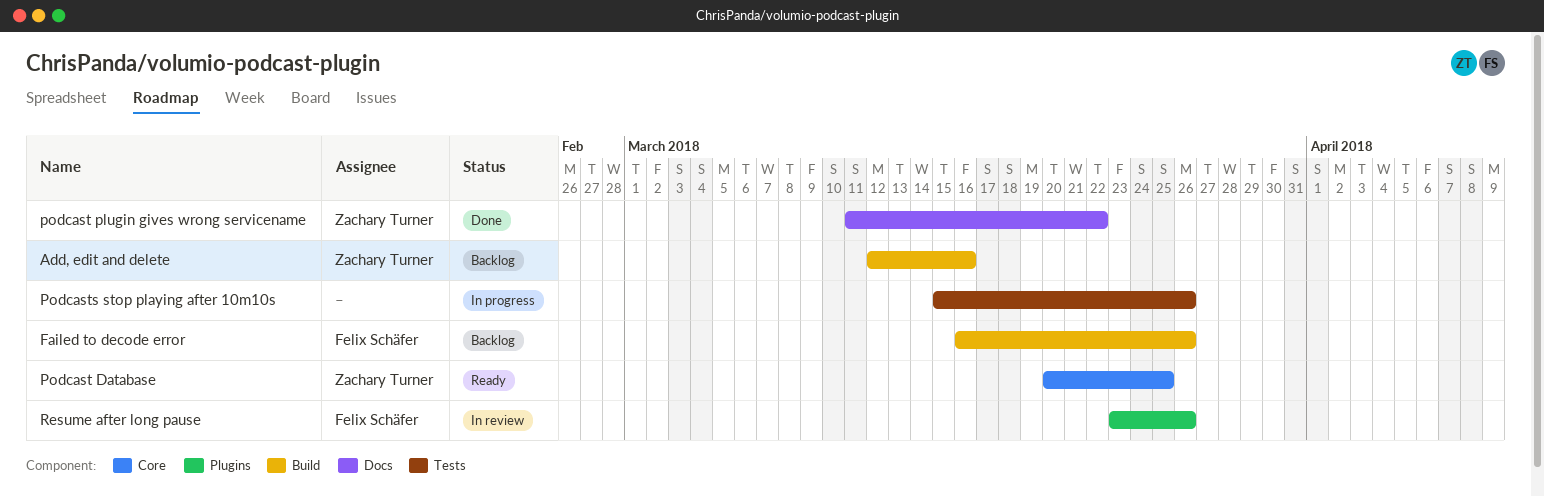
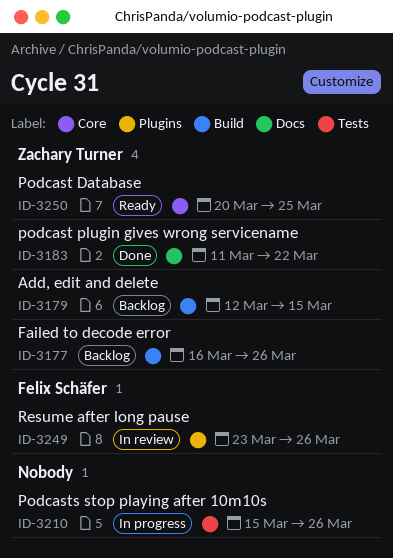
Add, edit and delete, due: Mar 16 -> Mar 15
Failed to decode error, owner: Felix Schäfer -> Zachary Turner

